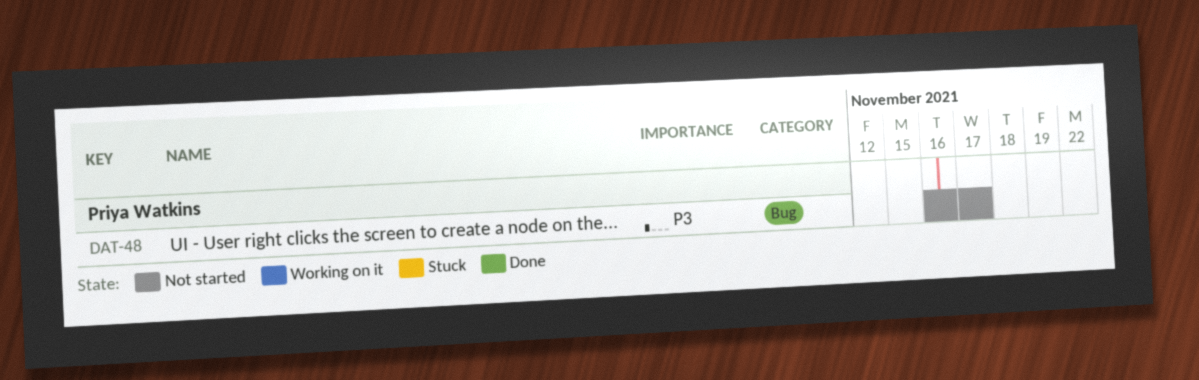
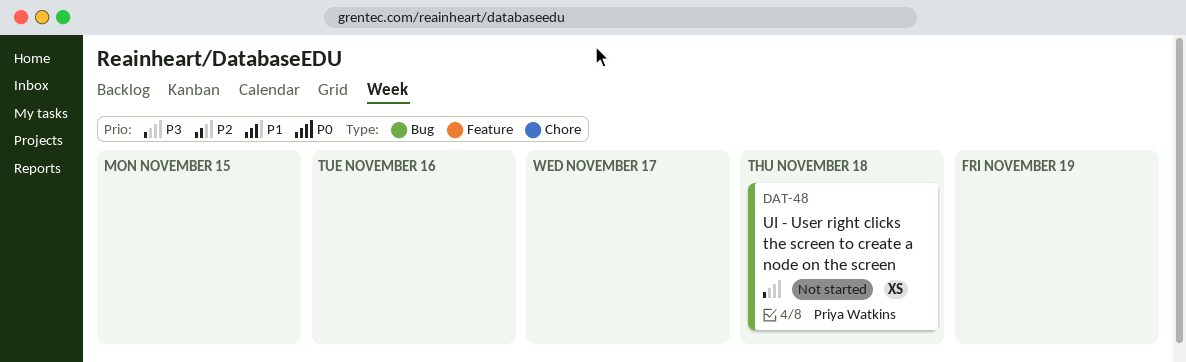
DAT-48, due: Nov 17 -> Nov 18

